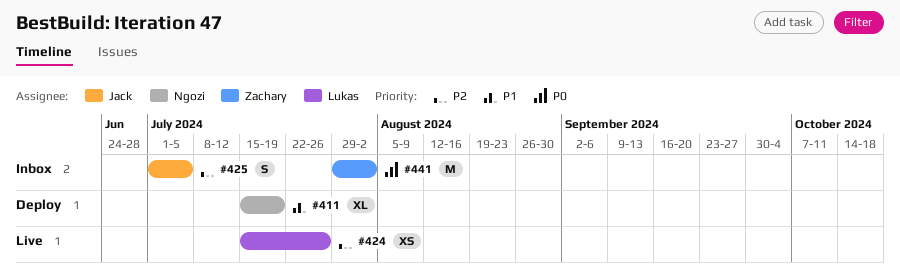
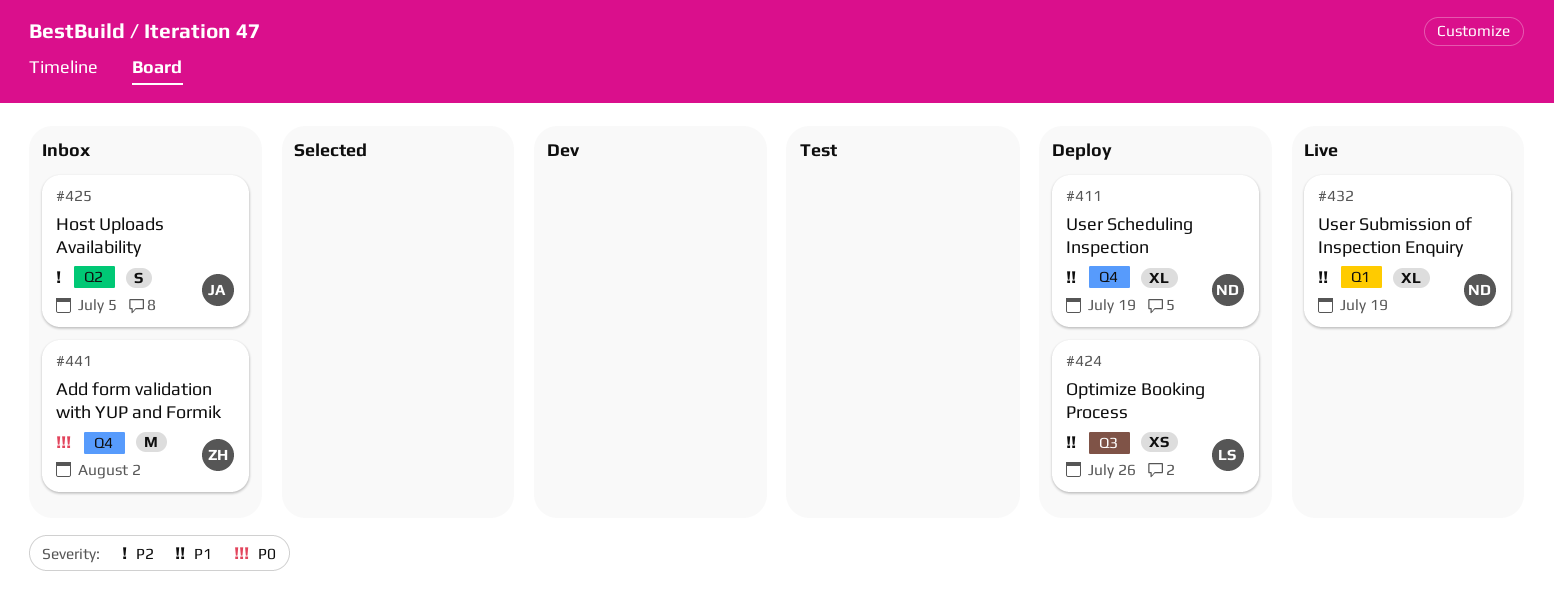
#424, status: Live -> Deploy
#424, priority: P2 -> P1
#432: none -> present

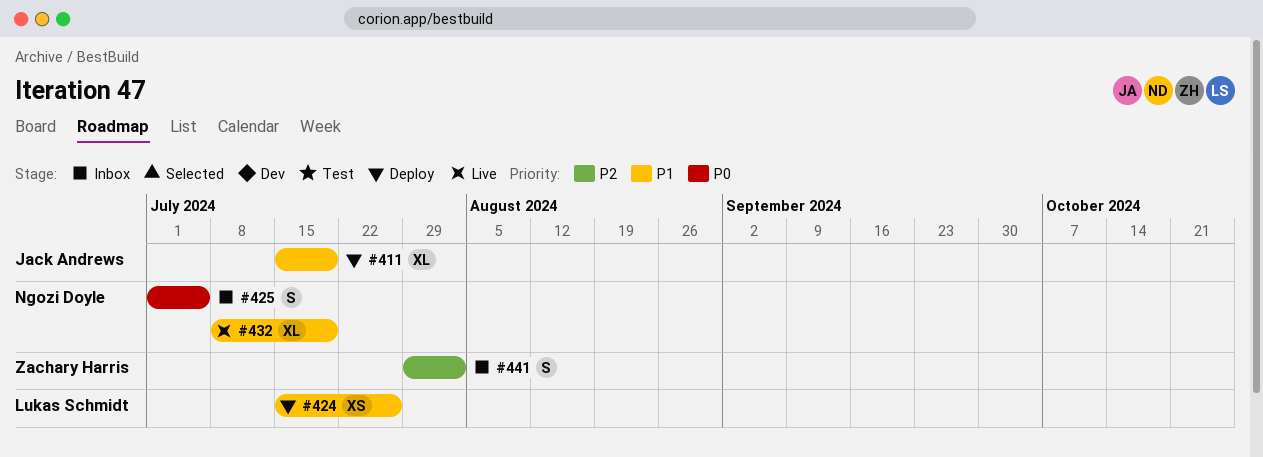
#411, owner: Ngozi Doyle -> Jack Andrews
#425, owner: Jack Andrews -> Ngozi Doyle
#425, priority: P2 -> P0
#441, priority: P0 -> P2
#441, estimate: M -> S

